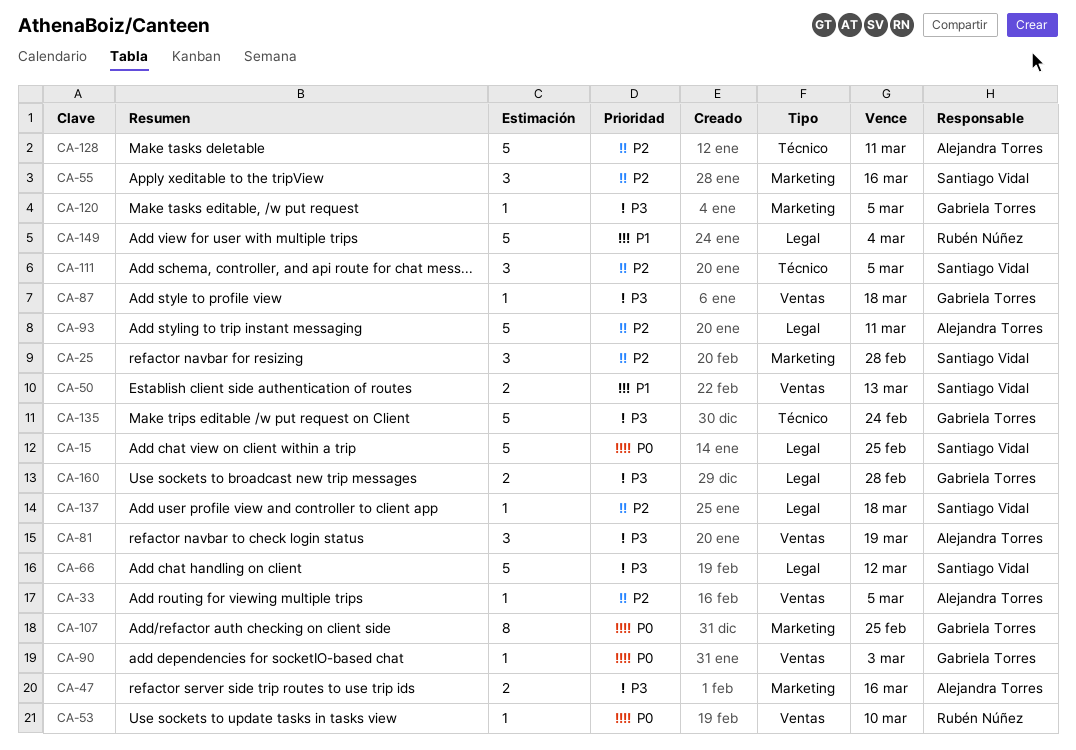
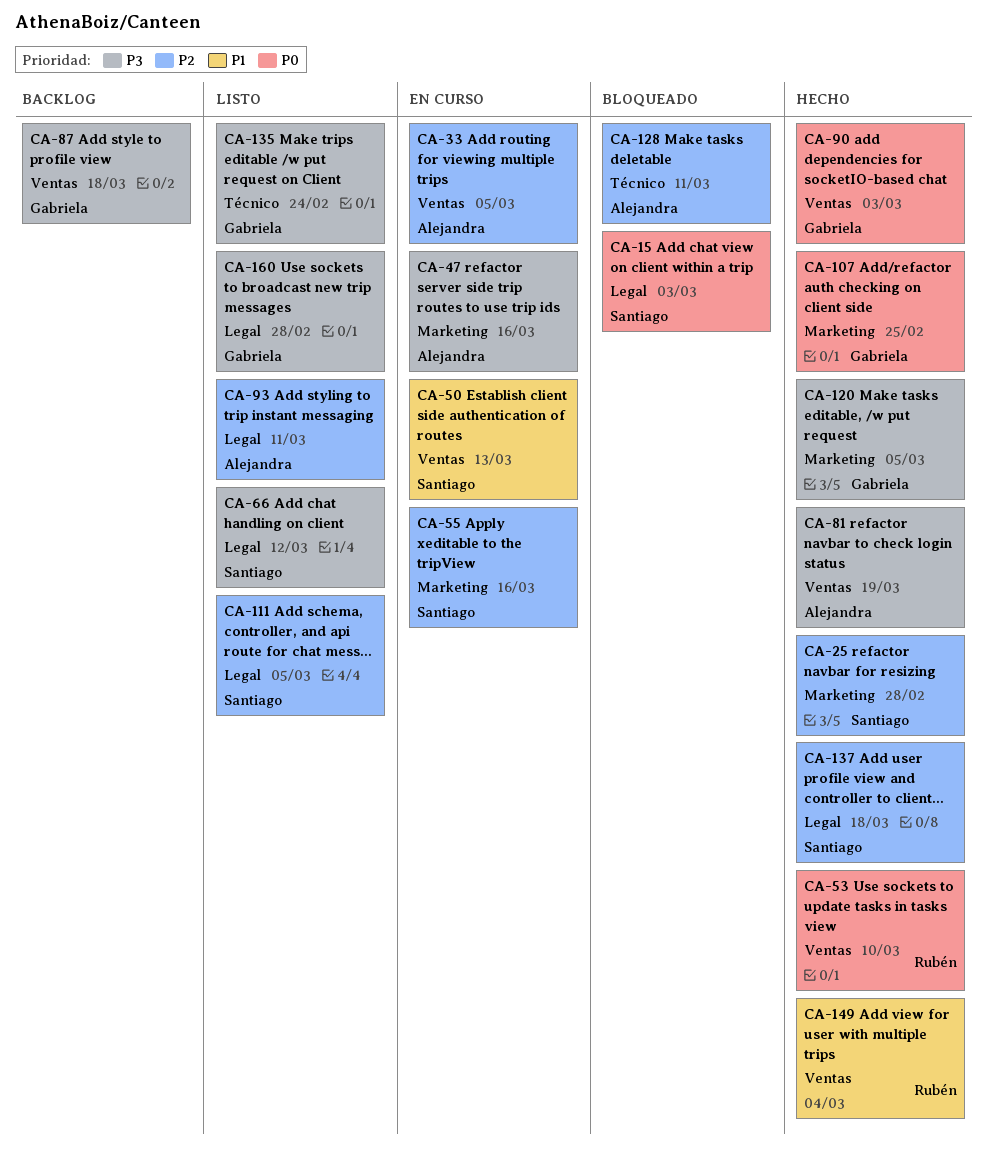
CA-15, due: Feb 25 -> Mar 3
CA-111, label: Técnico -> Legal
CA-149, label: Legal -> Ventas

